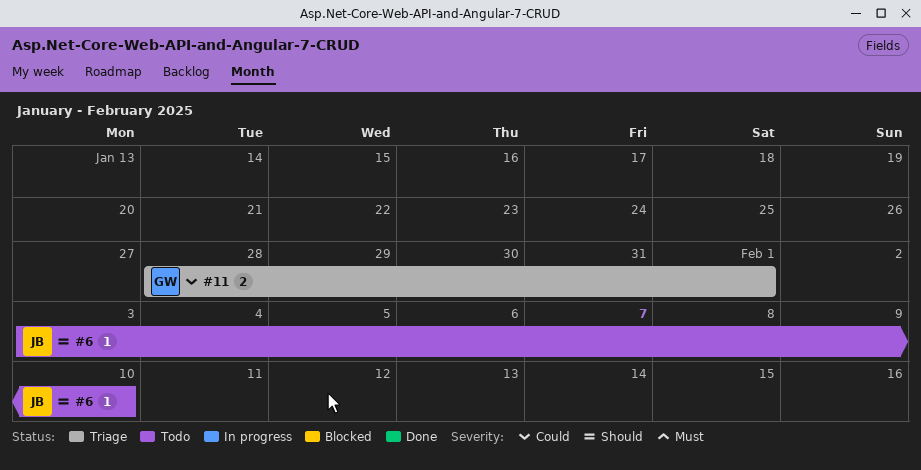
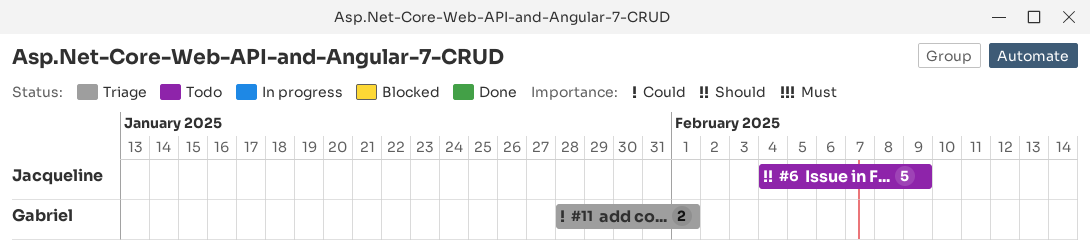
#6, estimate: 1 -> 5
#6, start: Feb 3 -> Feb 4
#6, due: Feb 10 -> Feb 9

